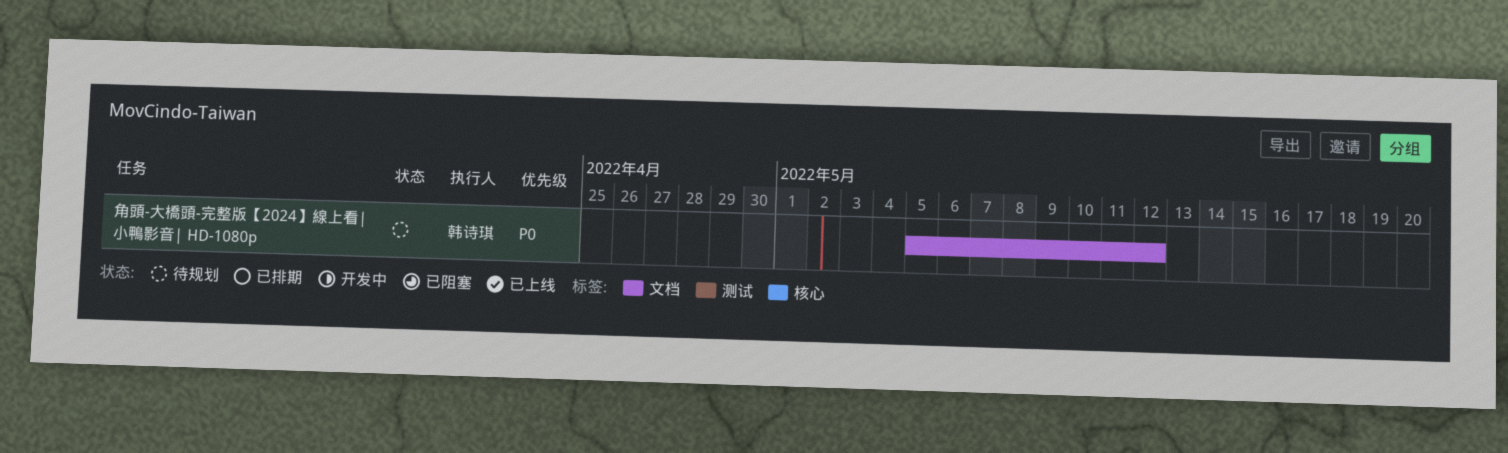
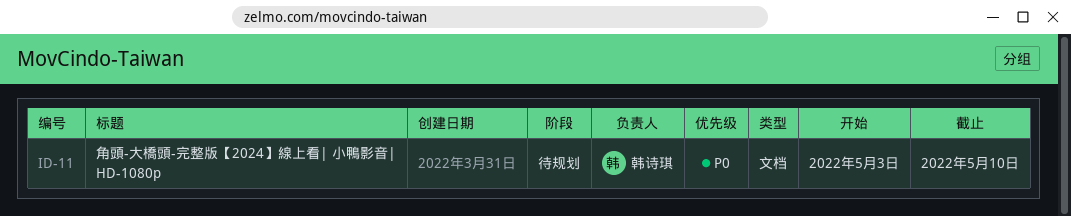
角頭-大橋頭-完整版【2024】線上看| 小鴨影音| HD-1080p, start: May 5 -> May 3
角頭-大橋頭-完整版【2024】線上看| 小鴨影音| HD-1080p, due: May 12 -> May 10

